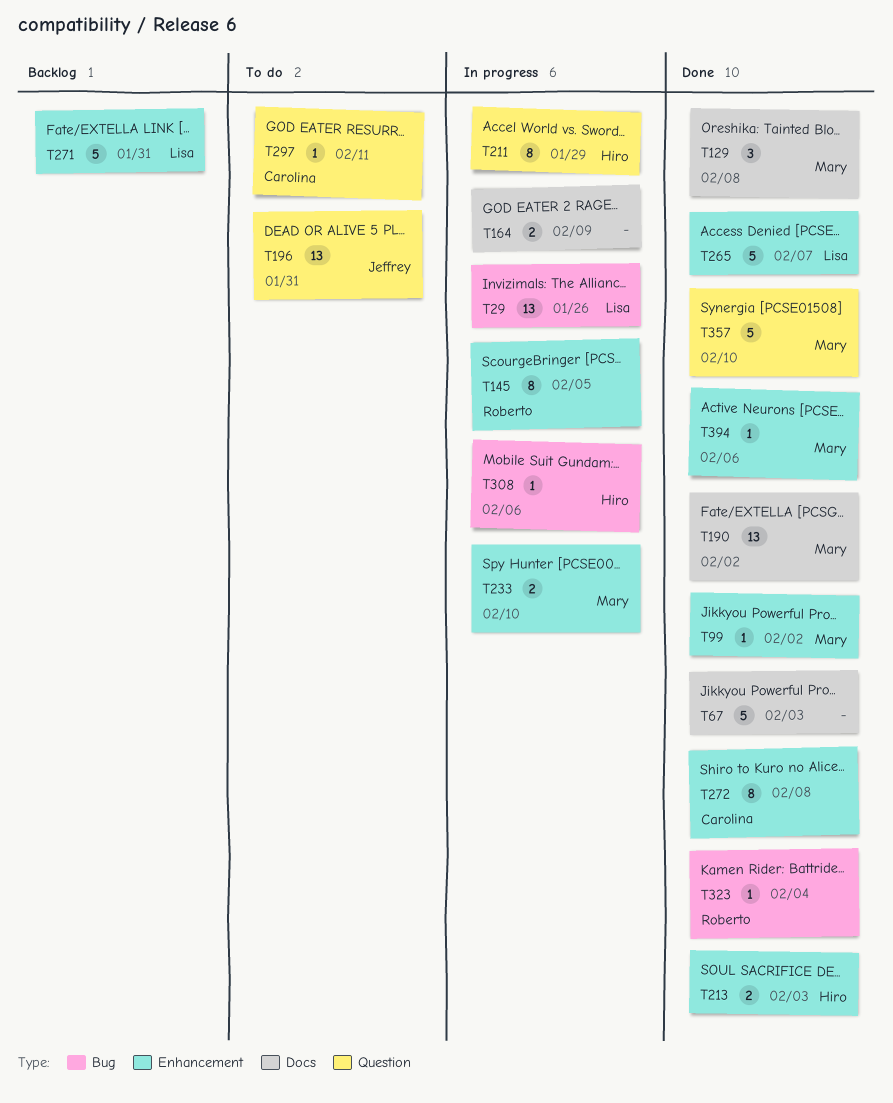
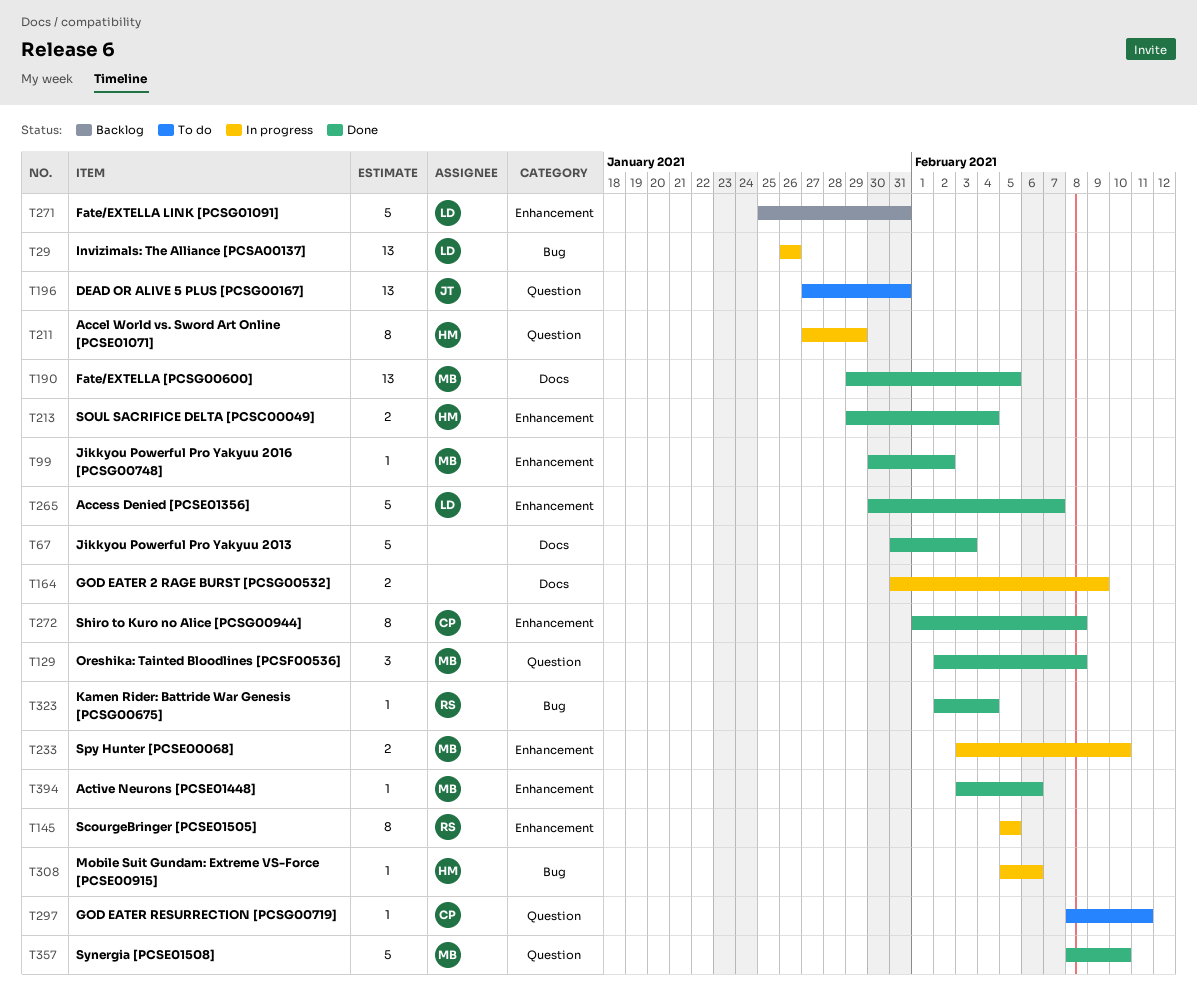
T129, label: Docs -> Question
T190, due: Feb 2 -> Feb 5
T213, due: Feb 3 -> Feb 4

